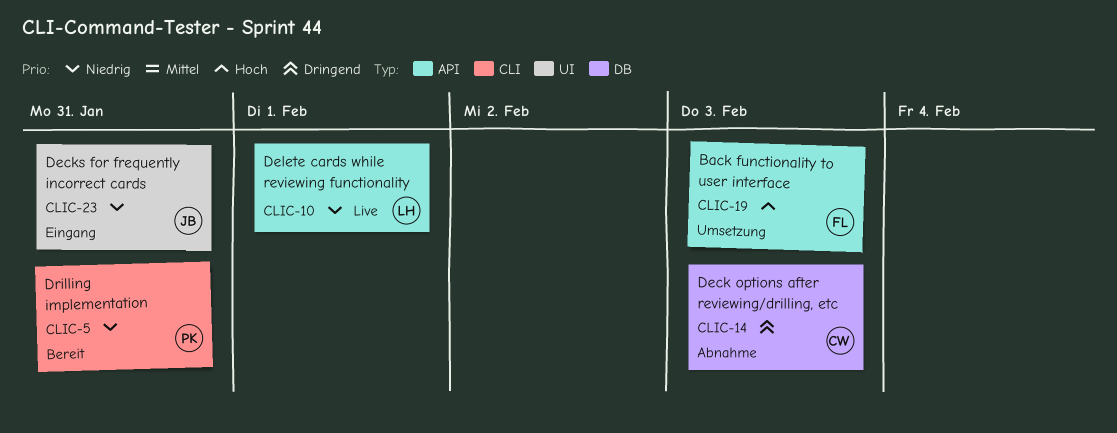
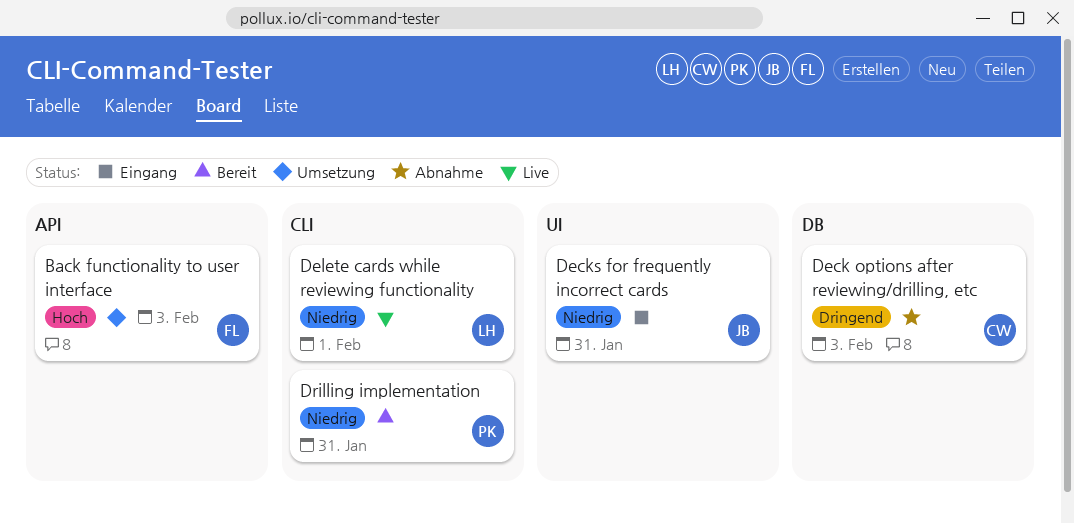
Delete cards while reviewing functionality, label: API -> CLI

